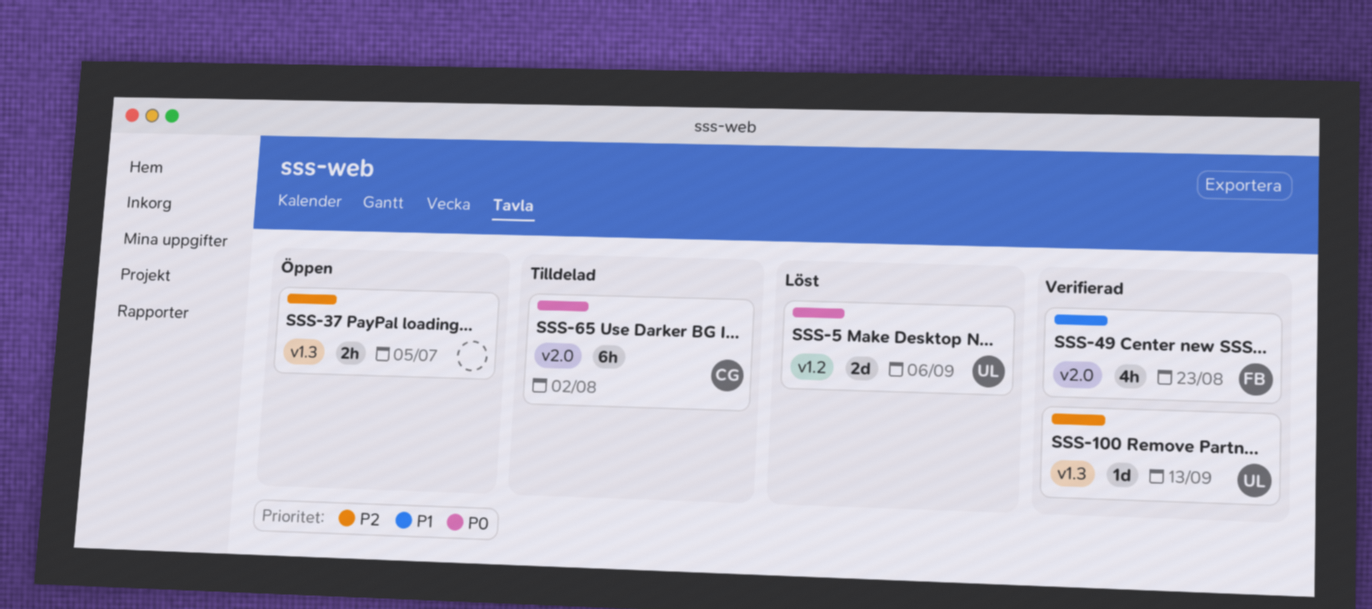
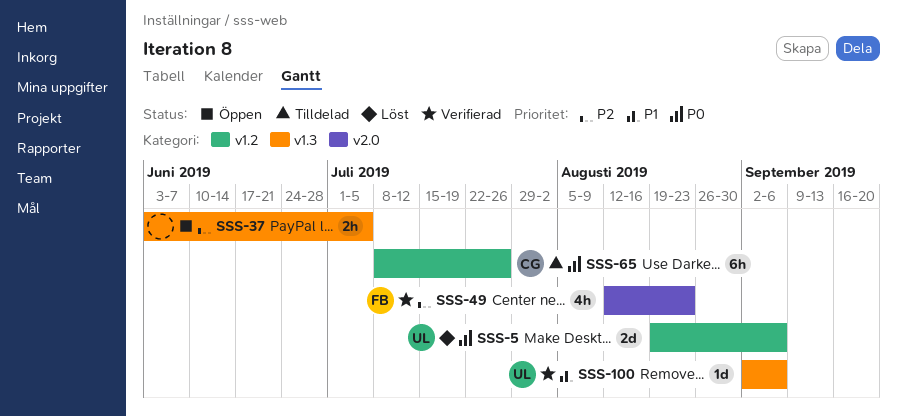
SSS-49, priority: P1 -> P2
SSS-65, label: v2.0 -> v1.2
SSS-65, due: Aug 2 -> Jul 26
SSS-100, priority: P2 -> P1
SSS-100, due: Sep 13 -> Sep 6

